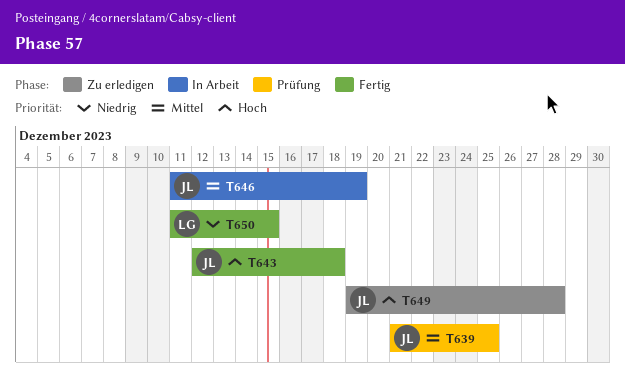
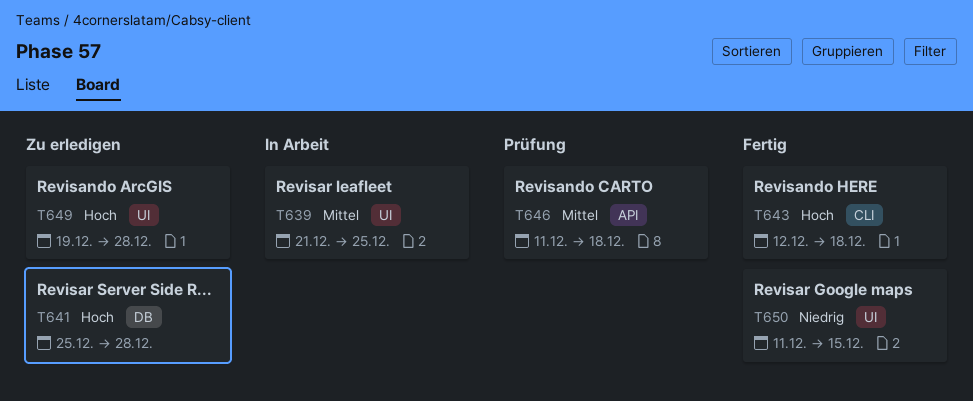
T639, status: Prüfung -> In Arbeit
T641: none -> present
T646, status: In Arbeit -> Prüfung
T646, due: Dec 19 -> Dec 18

